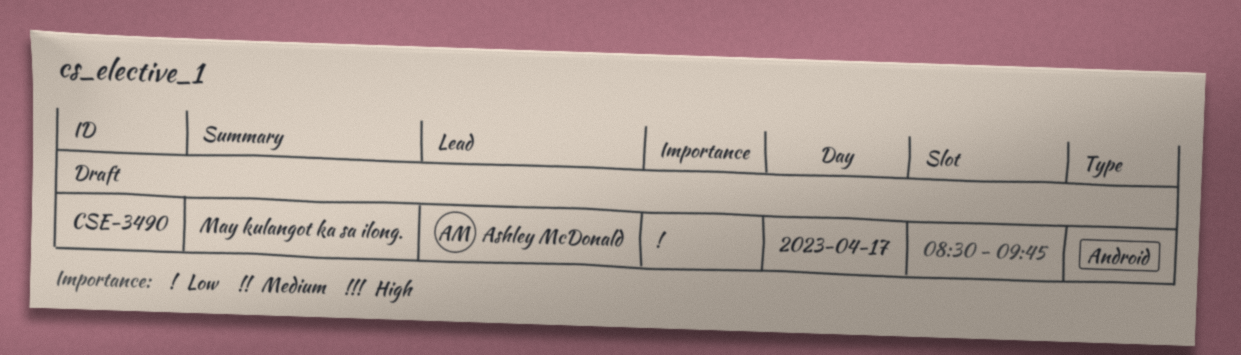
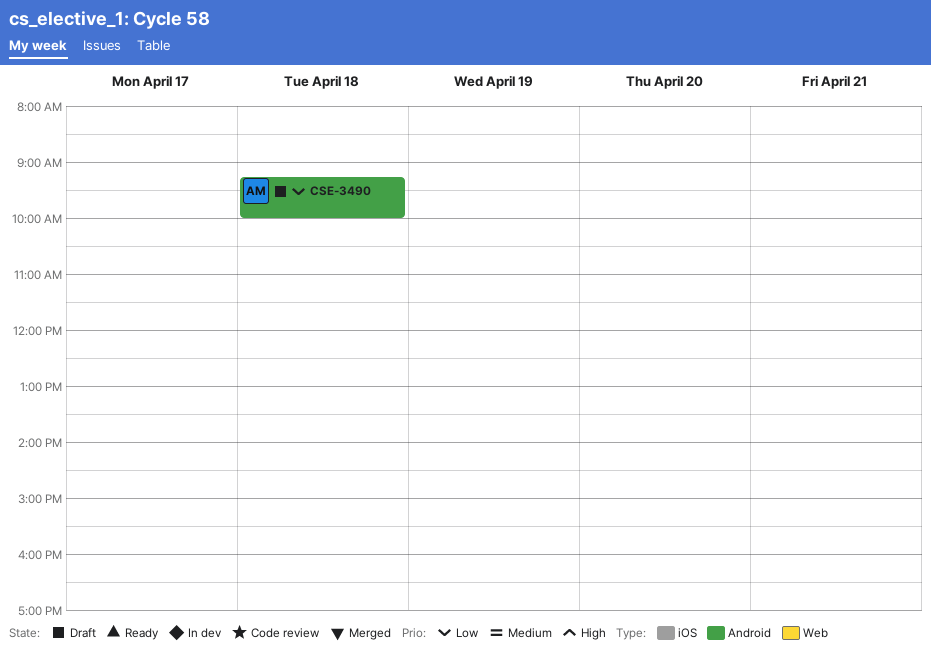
CSE-3490, day: Apr 17 -> Apr 18
CSE-3490, begins: 08:30 -> 09:15
CSE-3490, ends: 09:45 -> 10:00

